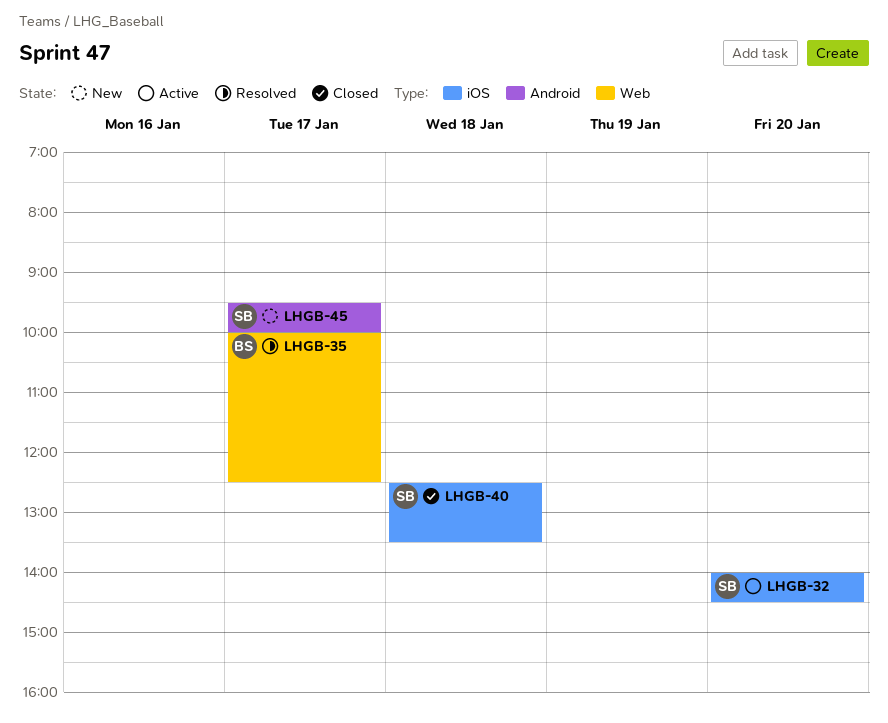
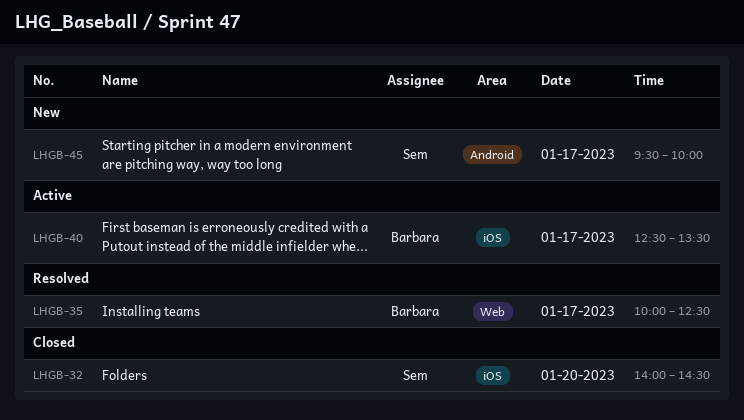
LHGB-32, status: Active -> Closed
LHGB-40, status: Closed -> Active
LHGB-40, owner: Sem -> Barbara
LHGB-40, day: Jan 18 -> Jan 17

